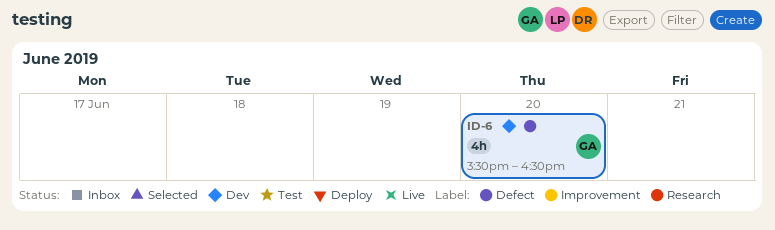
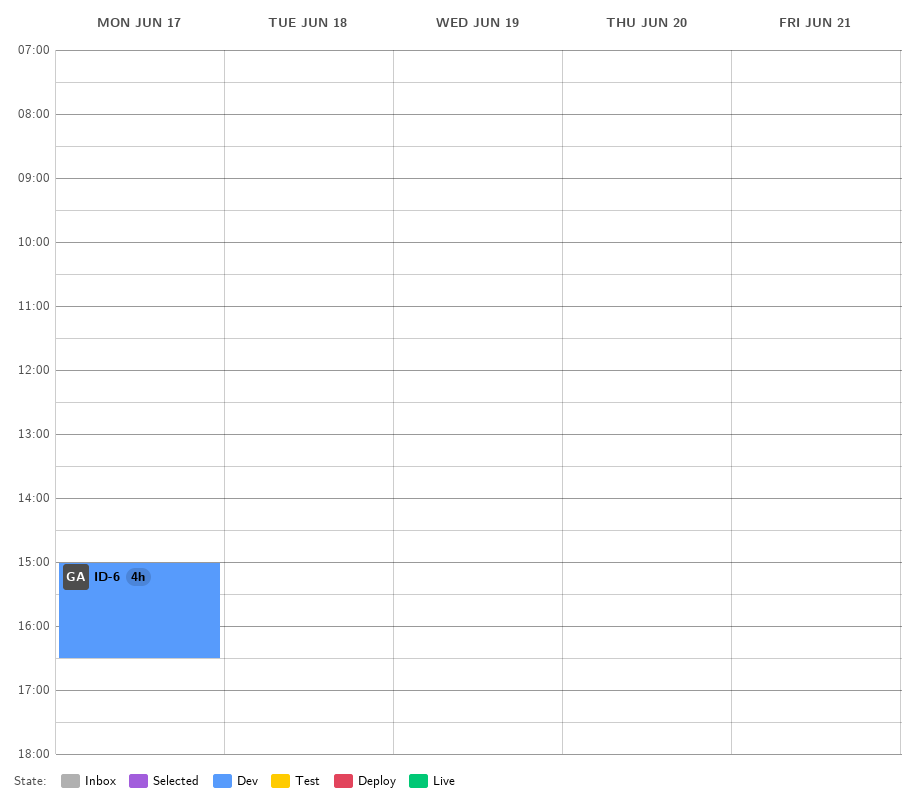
ID-6, day: Jun 20 -> Jun 17
ID-6, begins: 15:30 -> 15:00

